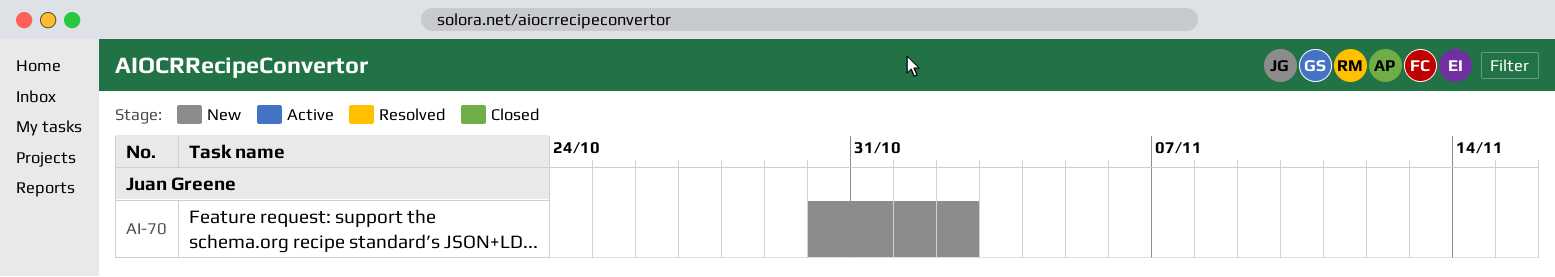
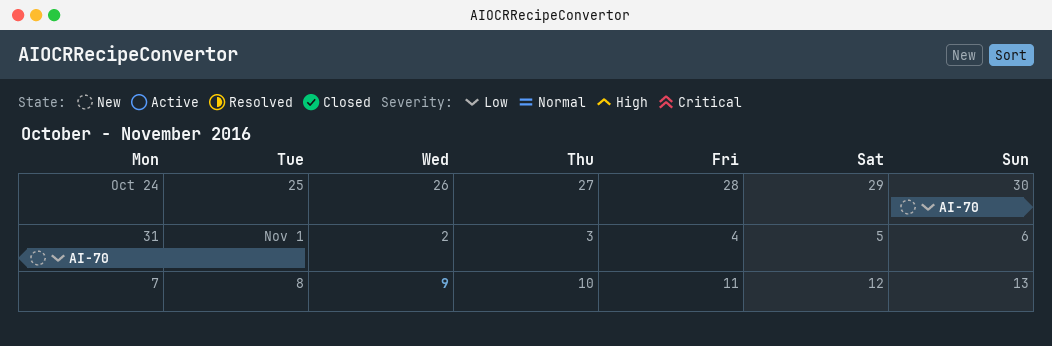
AI-70, due: Nov 2 -> Nov 1

